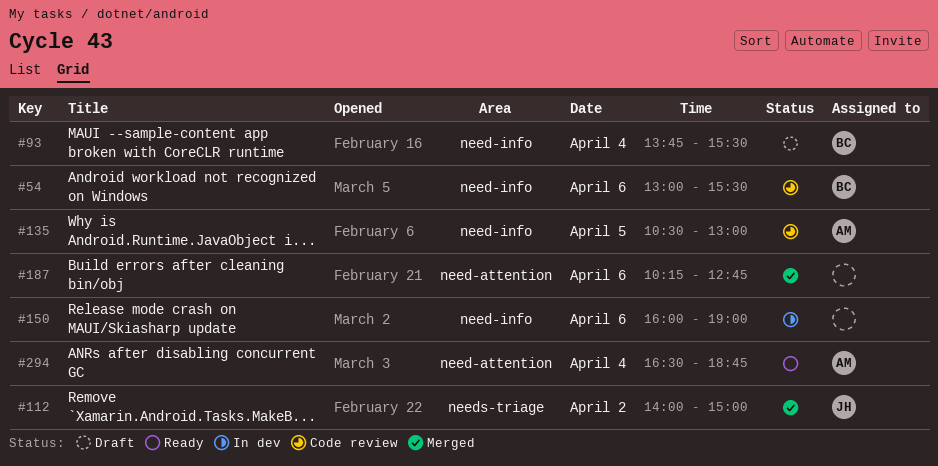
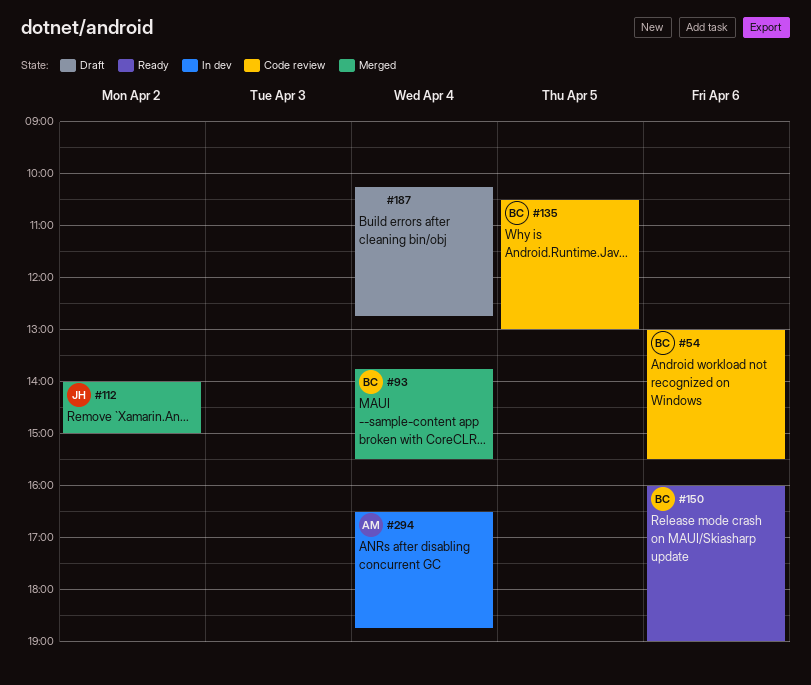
#93, status: Draft -> Merged
#135, owner: AM -> BC
#150, status: In dev -> Ready
#150, owner: none -> BC
#187, status: Merged -> Draft
#187, day: Apr 6 -> Apr 4
#294, status: Ready -> In dev

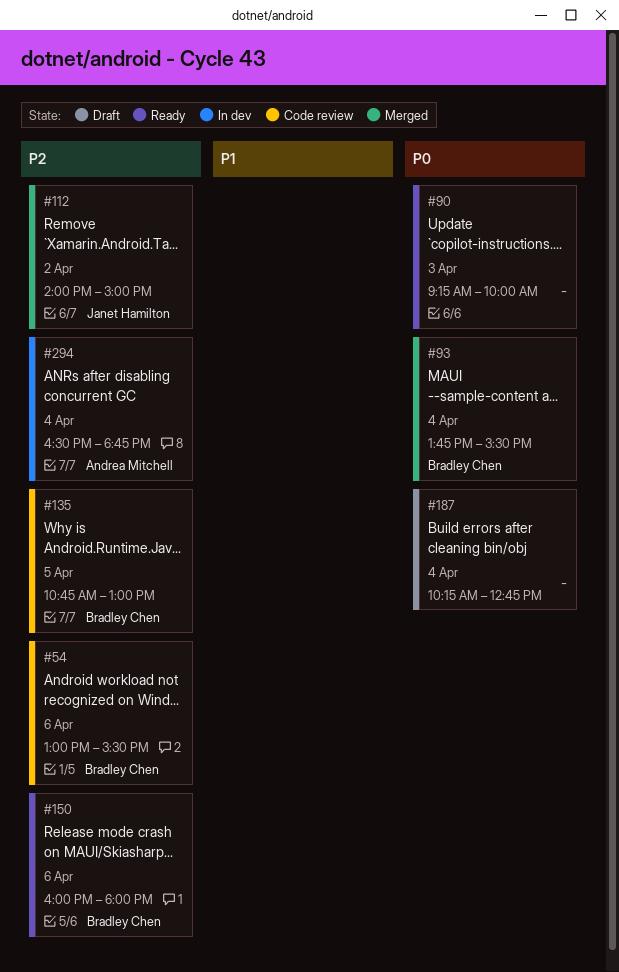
#90: none -> present
#135, begins: 10:30 -> 10:45
#150, ends: 19:00 -> 18:00

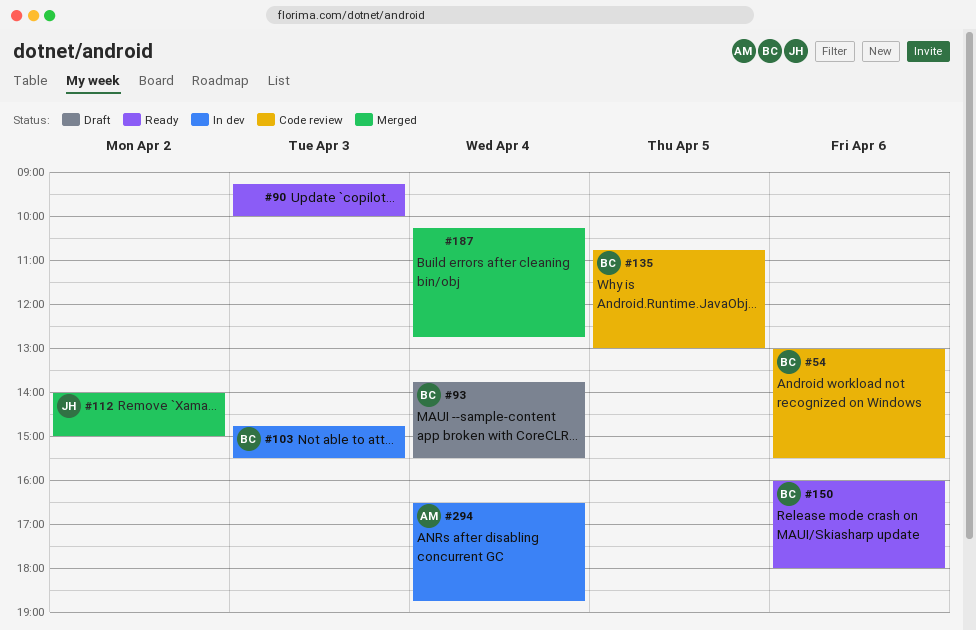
#93, status: Merged -> Draft
#103: none -> present
#187, status: Draft -> Merged

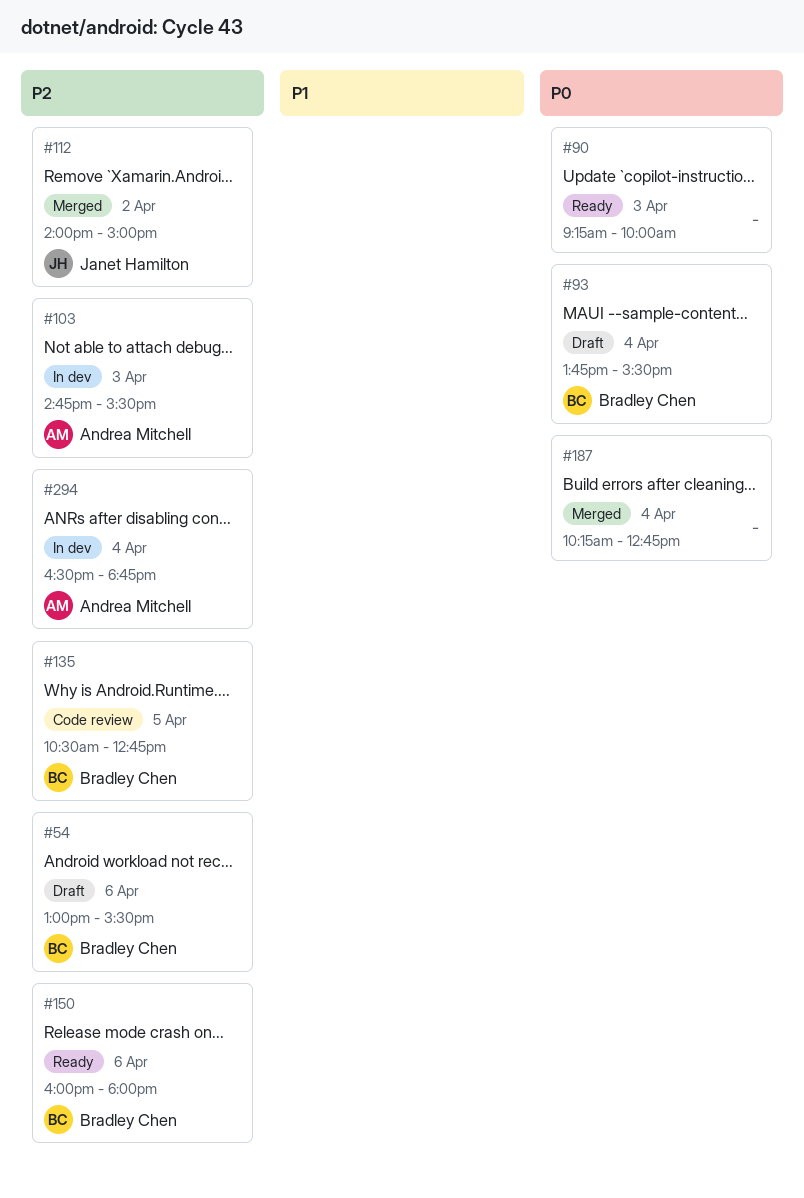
#54, status: Code review -> Draft
#103, owner: Bradley Chen -> Andrea Mitchell
#135, begins: 10:45 -> 10:30
#135, ends: 13:00 -> 12:45

